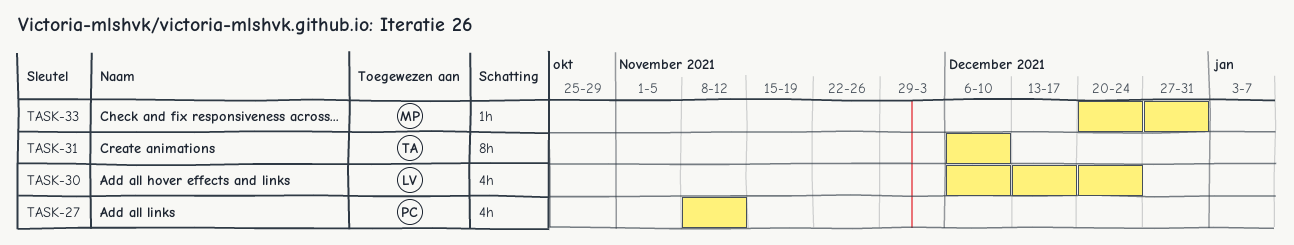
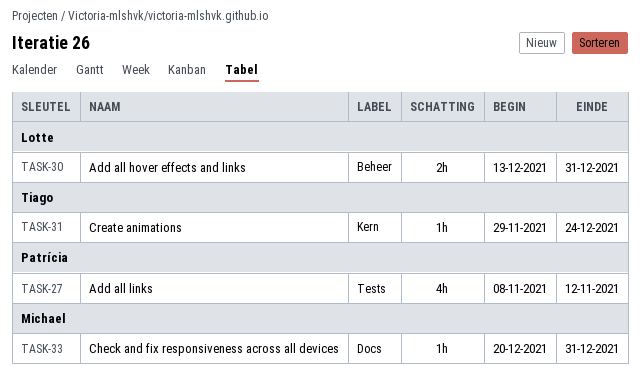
TASK-30, estimate: 4h -> 2h
TASK-30, start: Dec 6 -> Dec 13
TASK-30, due: Dec 24 -> Dec 31
TASK-31, estimate: 8h -> 1h
TASK-31, start: Dec 6 -> Nov 29
TASK-31, due: Dec 10 -> Dec 24

